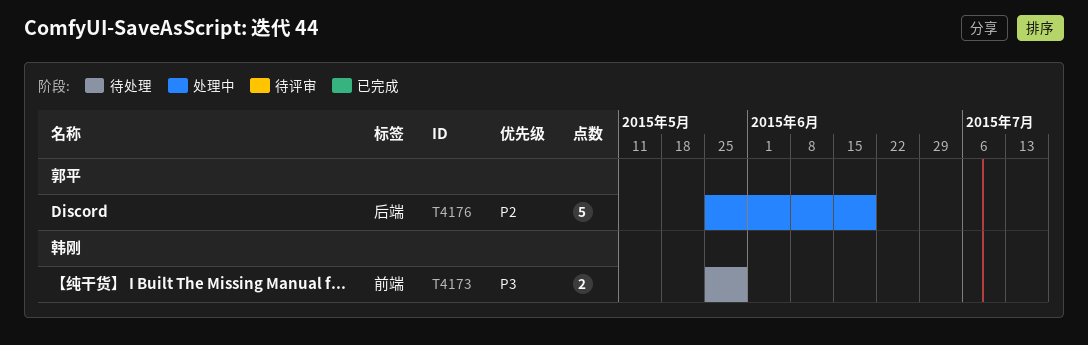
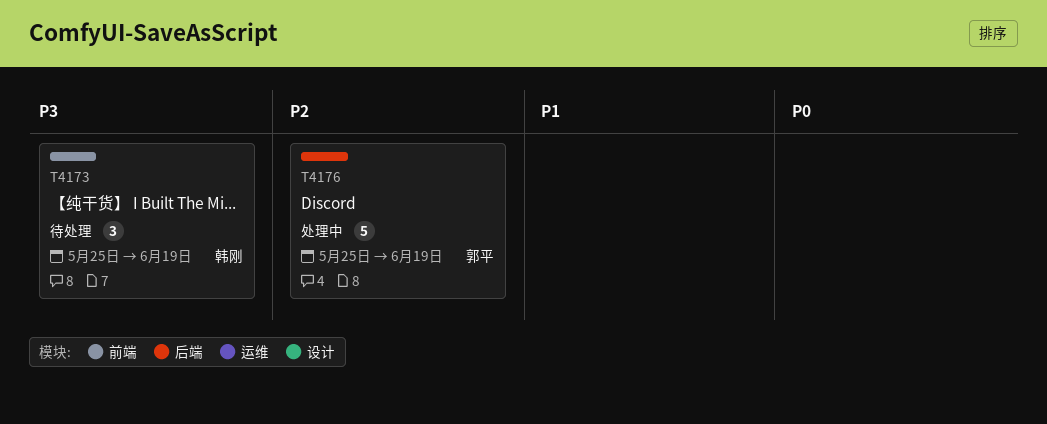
T4173, estimate: 2 -> 3
T4173, due: May 29 -> Jun 19

